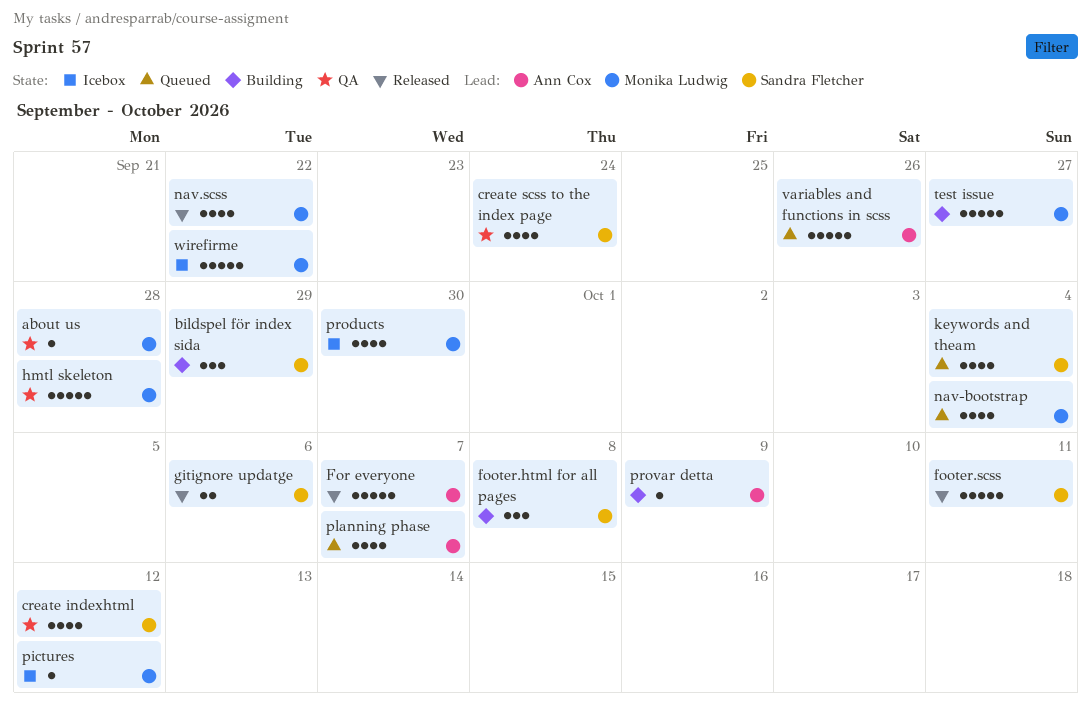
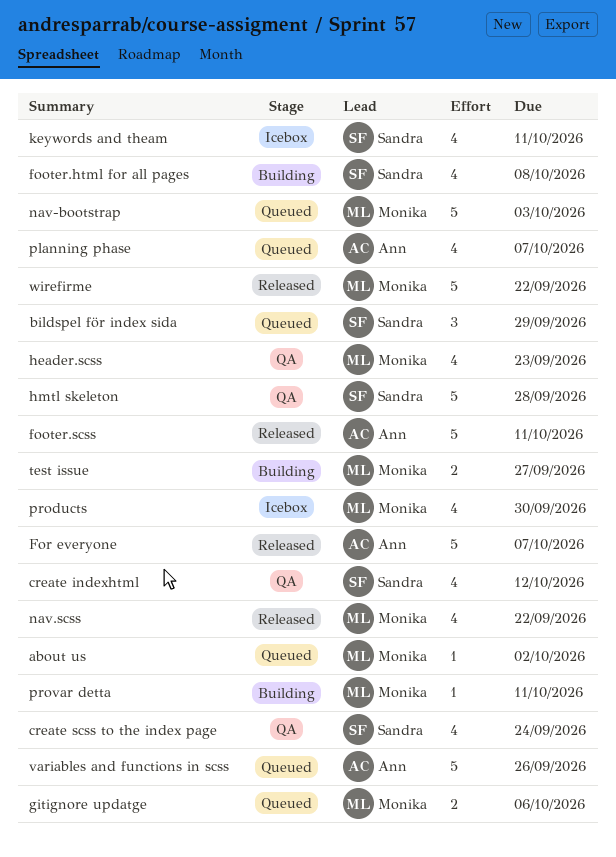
about us, status: QA -> Queued
about us, due: Sep 28 -> Oct 2
bildspel för index sida, status: Building -> Queued
footer.html for all pages, estimate: 3 -> 4
footer.scss, owner: Sandra Fletcher -> Ann Cox
gitignore updatge, status: Released -> Queued
gitignore updatge, owner: Sandra Fletcher -> Monika Ludwig
header.scss: none -> present
hmtl skeleton, owner: Monika Ludwig -> Sandra Fletcher
keywords and theam, status: Queued -> Icebox
keywords and theam, due: Oct 4 -> Oct 11
nav-bootstrap, estimate: 4 -> 5
nav-bootstrap, due: Oct 4 -> Oct 3
pictures: present -> none
provar detta, owner: Ann Cox -> Monika Ludwig
provar detta, due: Oct 9 -> Oct 11
test issue, estimate: 5 -> 2
wirefirme, status: Icebox -> Released

